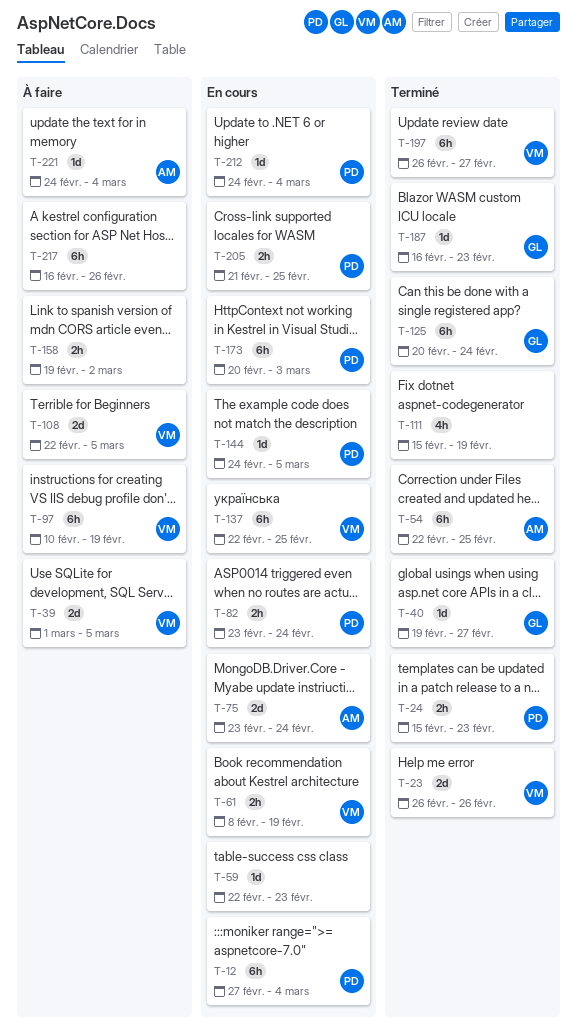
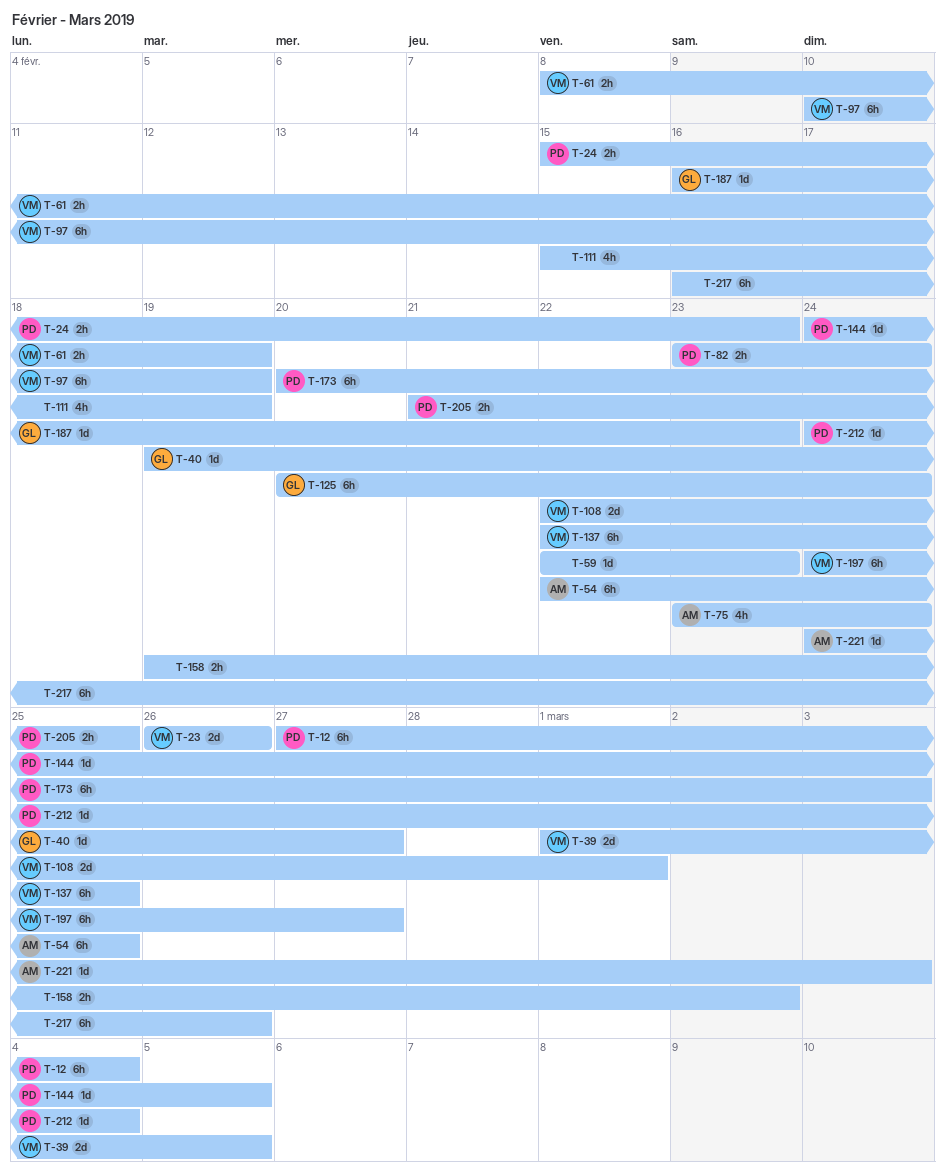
T-75, estimate: 2d -> 4h
T-108, due: Mar 5 -> Mar 1
T-197, start: Feb 26 -> Feb 24
T-221, due: Mar 4 -> Mar 3

